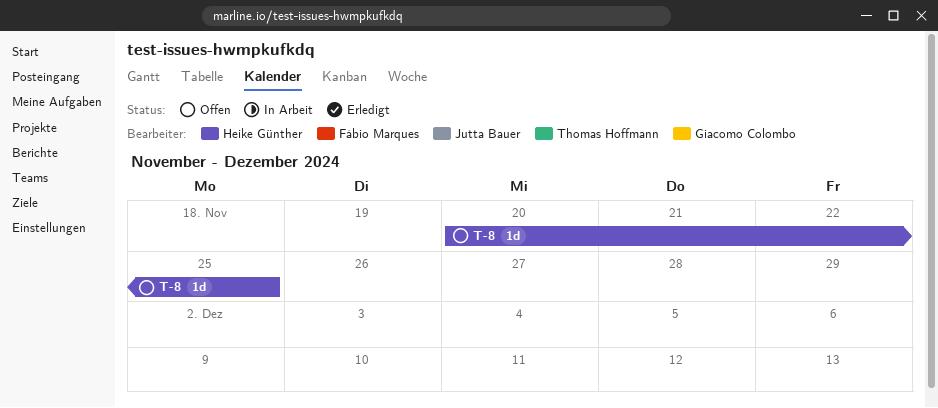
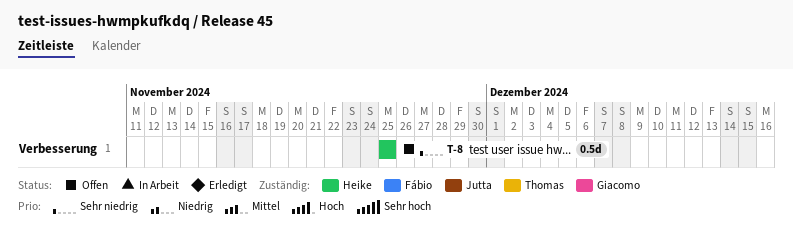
T-8, estimate: 1d -> 0.5d
T-8, start: Nov 20 -> Nov 25

